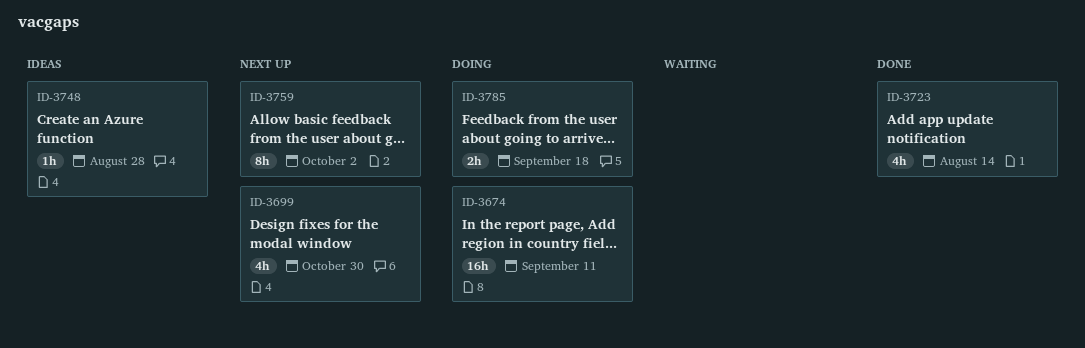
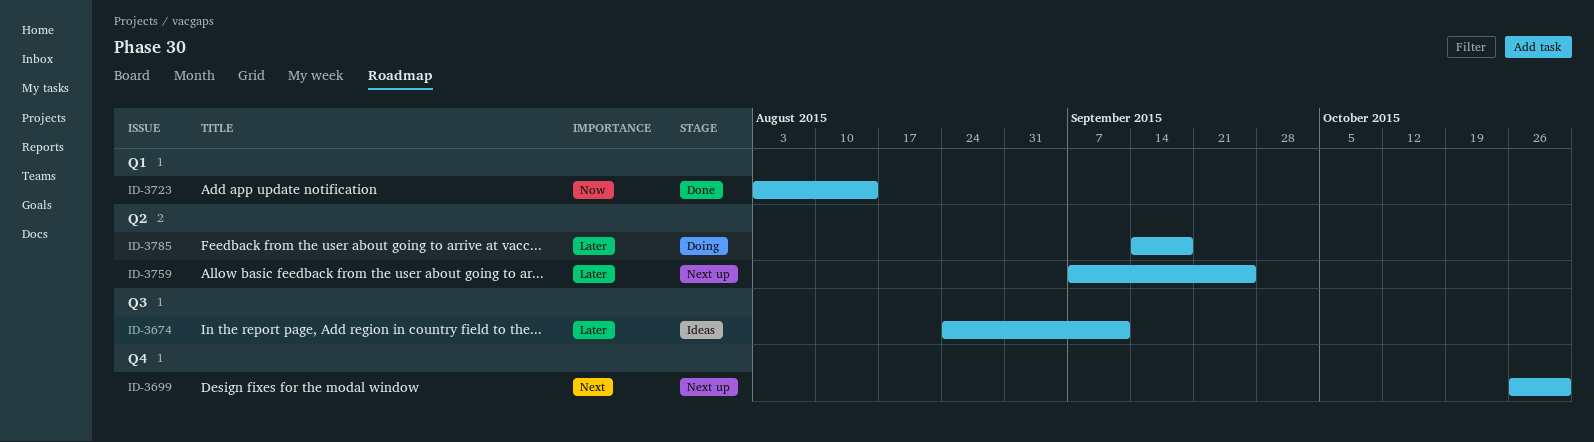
ID-3674, status: Doing -> Ideas
ID-3748: present -> none
ID-3759, due: Oct 2 -> Sep 25

